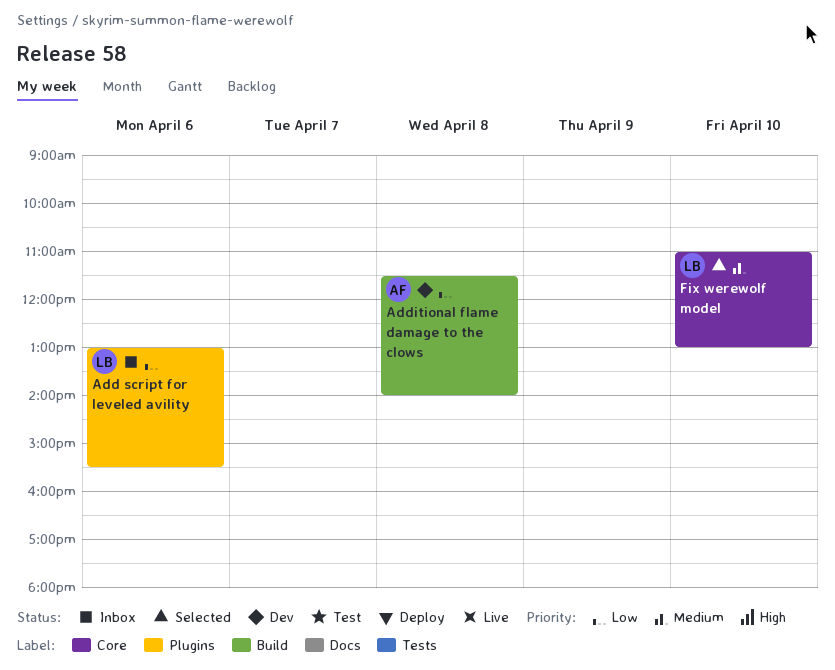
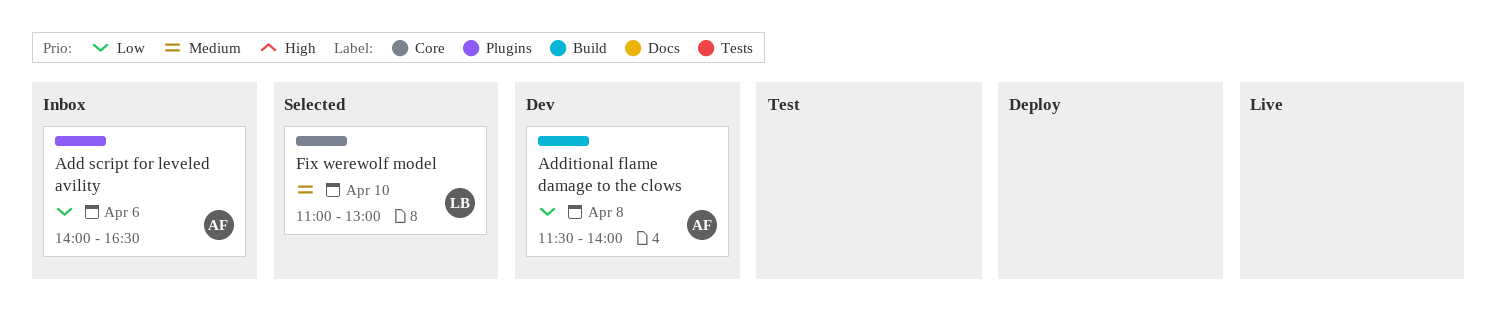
Add script for leveled avility, owner: LB -> AF
Add script for leveled avility, begins: 13:00 -> 14:00
Add script for leveled avility, ends: 15:30 -> 16:30

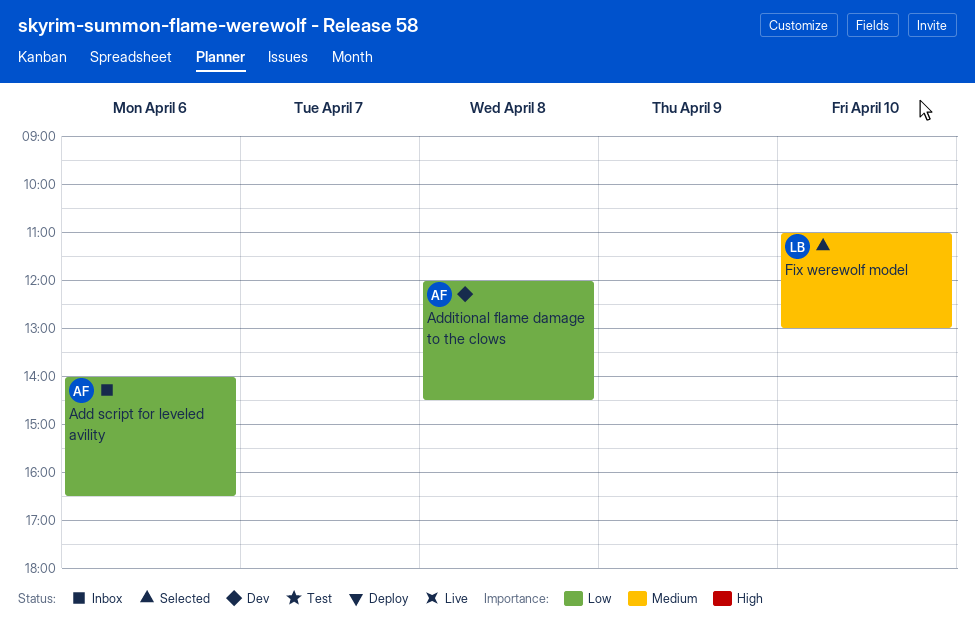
Additional flame damage to the clows, begins: 11:30 -> 12:00
Additional flame damage to the clows, ends: 14:00 -> 14:30

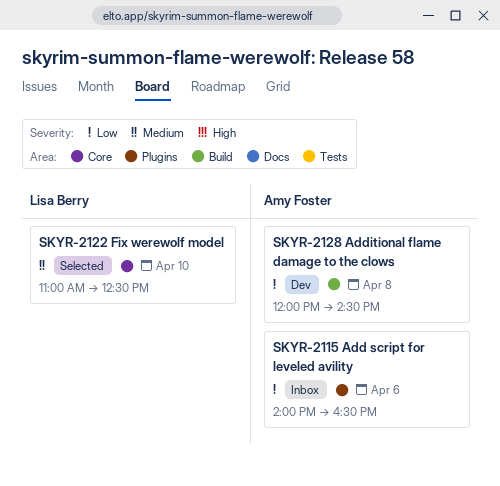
Fix werewolf model, ends: 13:00 -> 12:30

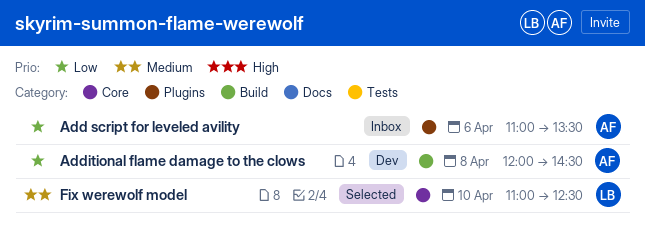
Add script for leveled avility, begins: 14:00 -> 11:00
Add script for leveled avility, ends: 16:30 -> 13:30

